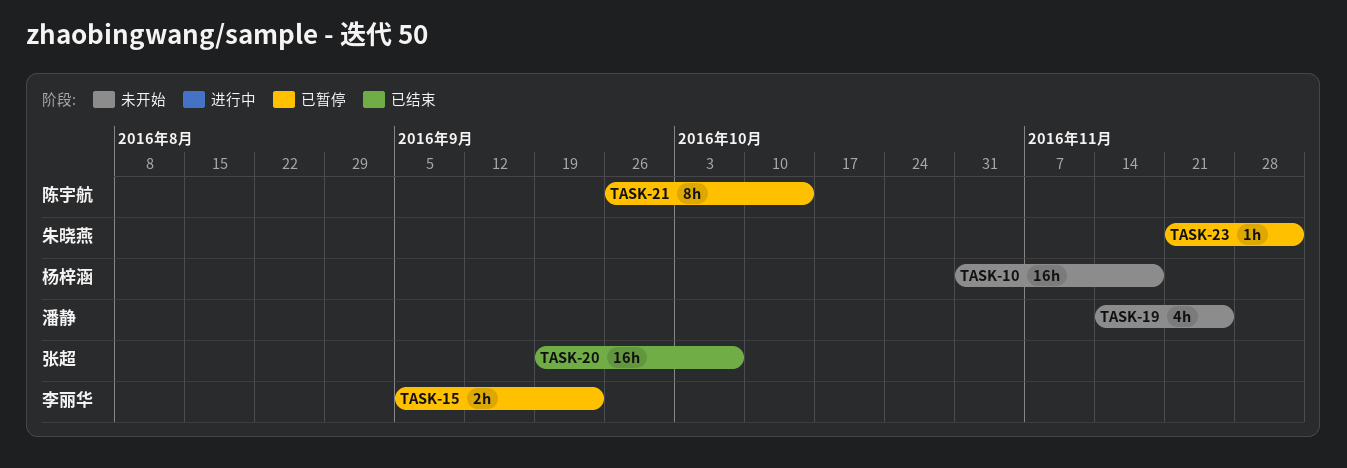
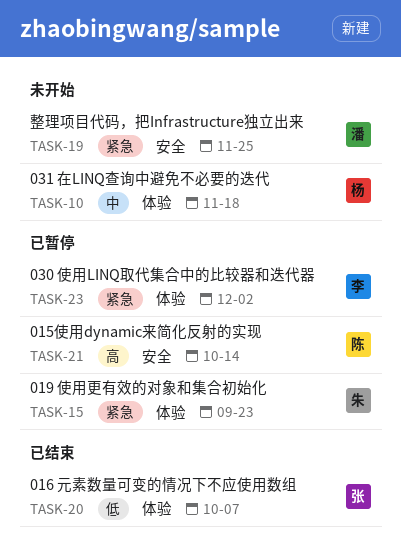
TASK-15, owner: 李丽华 -> 朱晓燕
TASK-23, owner: 朱晓燕 -> 李丽华

